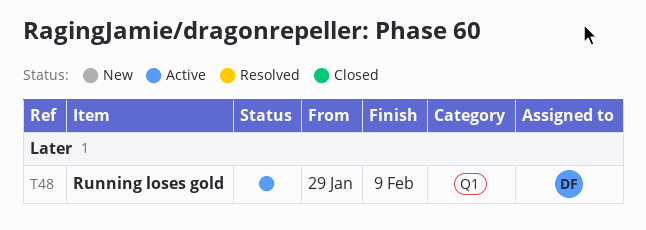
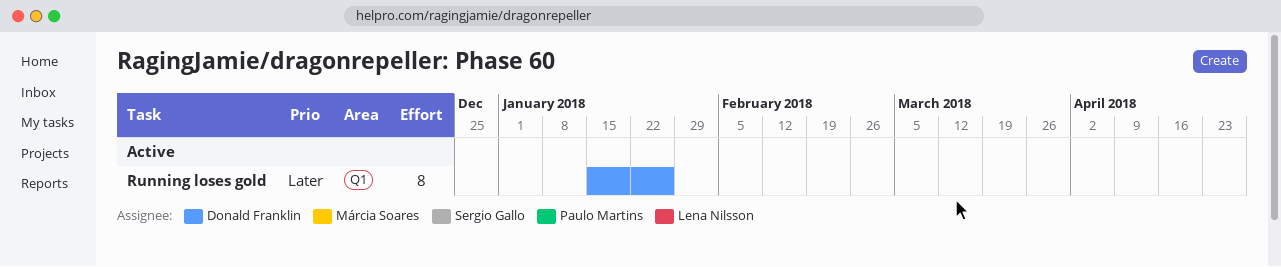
Running loses gold, start: Jan 29 -> Jan 15
Running loses gold, due: Feb 9 -> Jan 26

